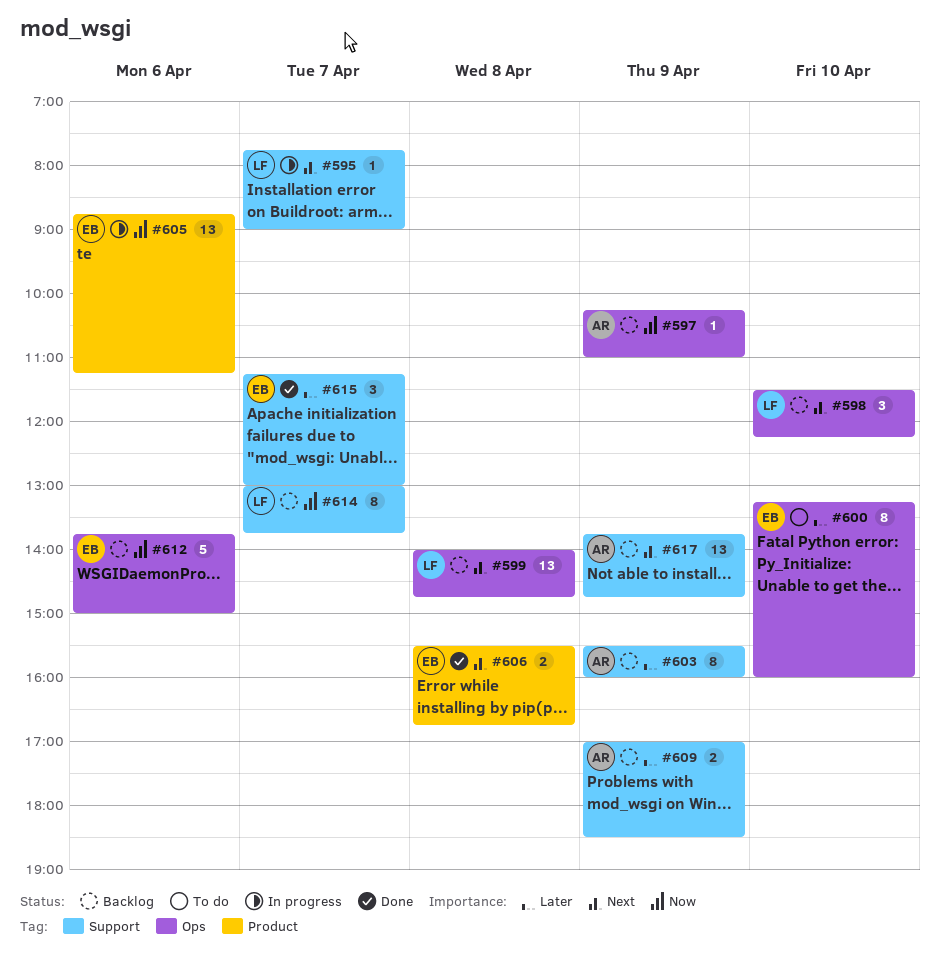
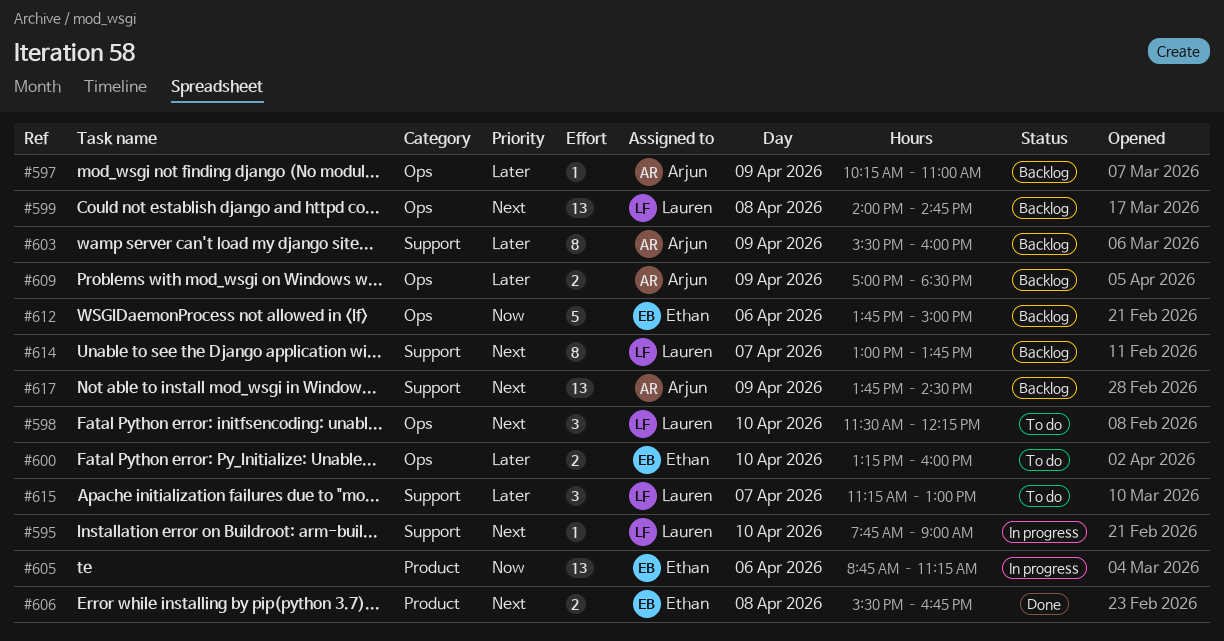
#595, day: Apr 7 -> Apr 10
#597, priority: Now -> Later
#598, status: Backlog -> To do
#600, estimate: 8 -> 2
#609, label: Support -> Ops
#614, priority: Now -> Next
#615, status: Done -> To do
#615, owner: Ethan -> Lauren
#617, ends: 14:45 -> 14:30

